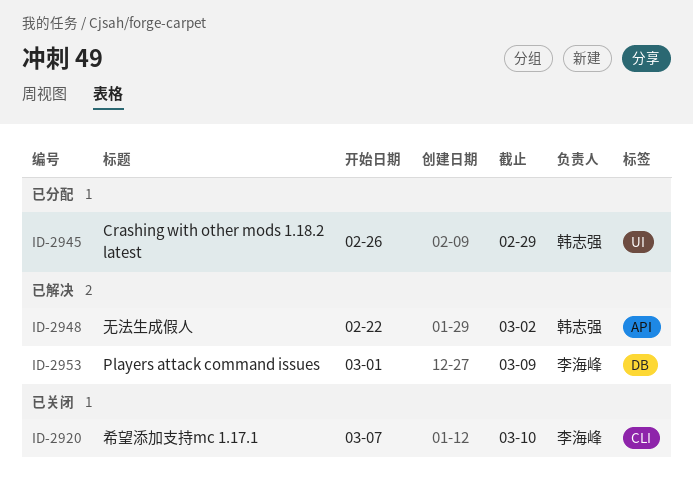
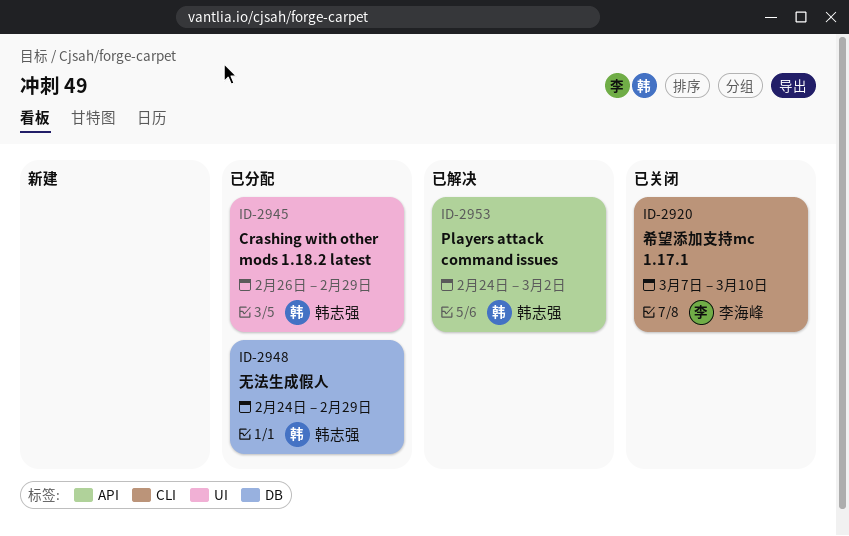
ID-2948, status: 已解决 -> 已分配
ID-2948, label: API -> DB
ID-2948, start: Feb 22 -> Feb 24
ID-2948, due: Mar 2 -> Feb 29
ID-2953, owner: 李海峰 -> 韩志强
ID-2953, label: DB -> API
ID-2953, start: Mar 1 -> Feb 24
ID-2953, due: Mar 9 -> Mar 2

